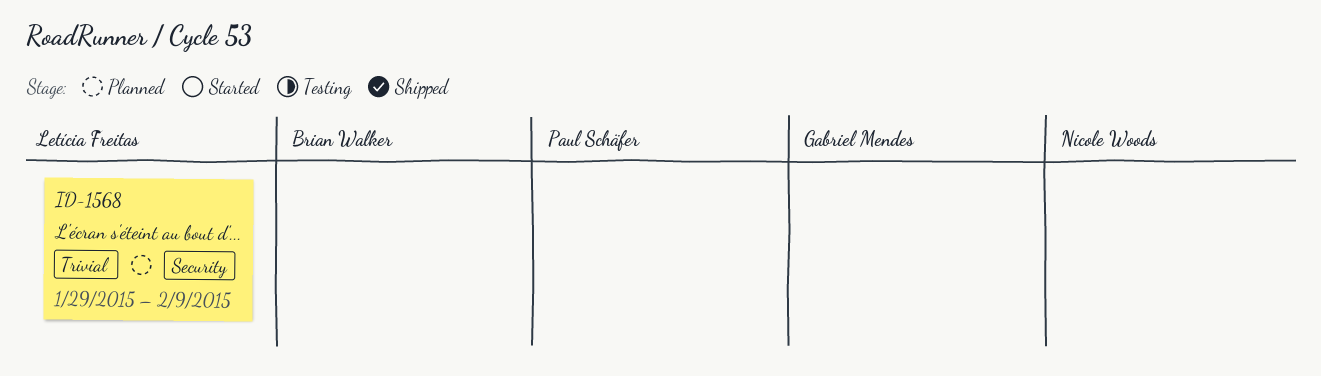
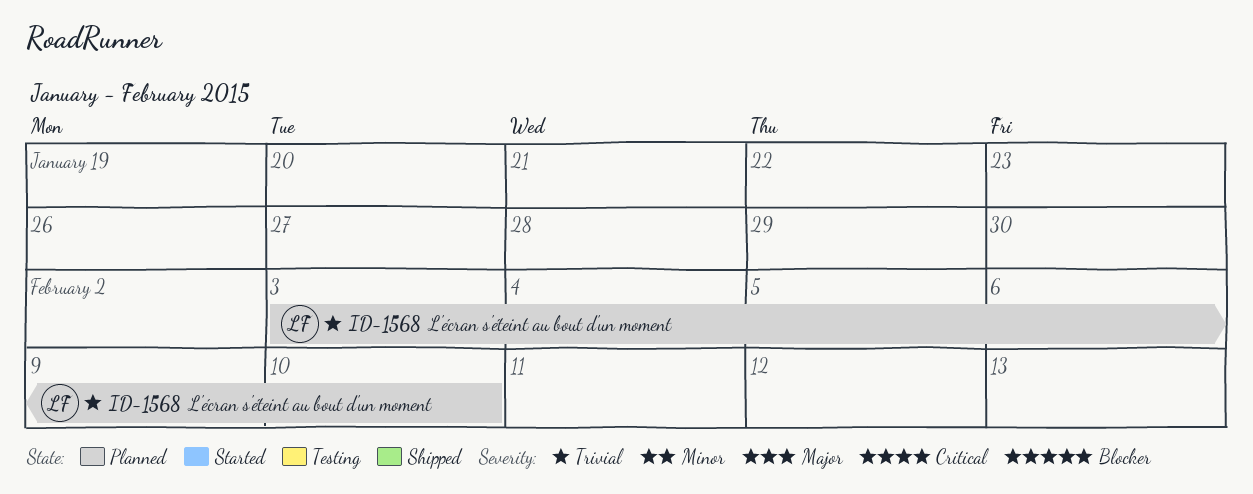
ID-1568, start: Jan 29 -> Feb 3
ID-1568, due: Feb 9 -> Feb 10

